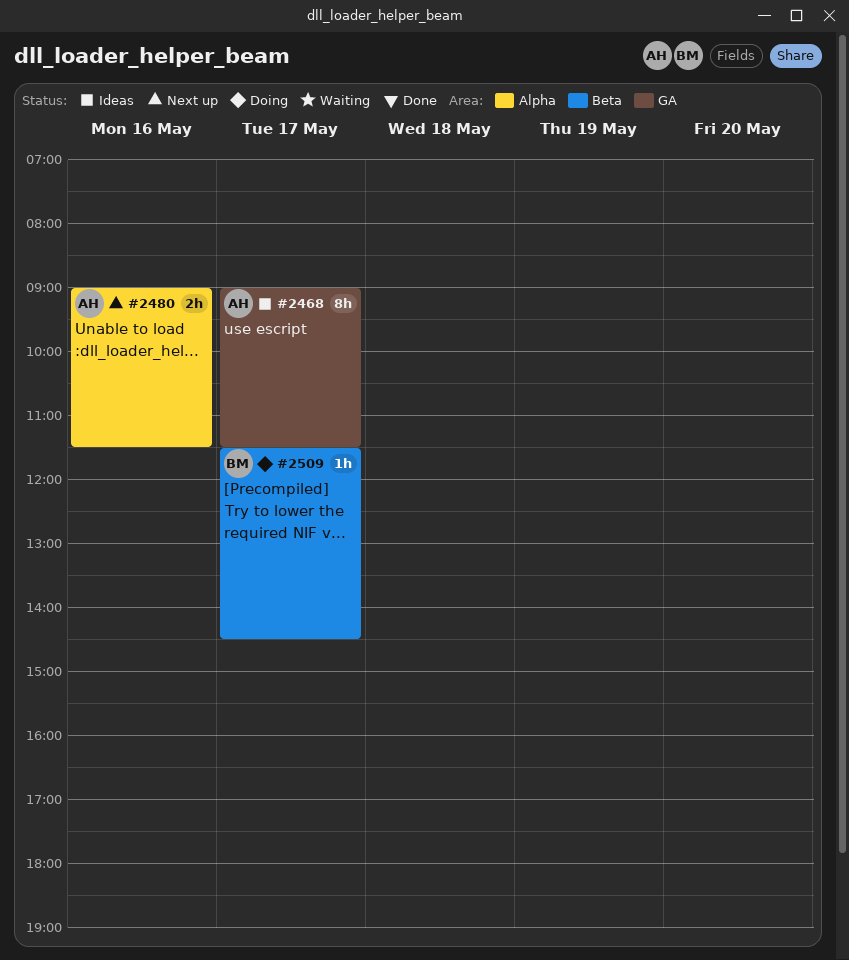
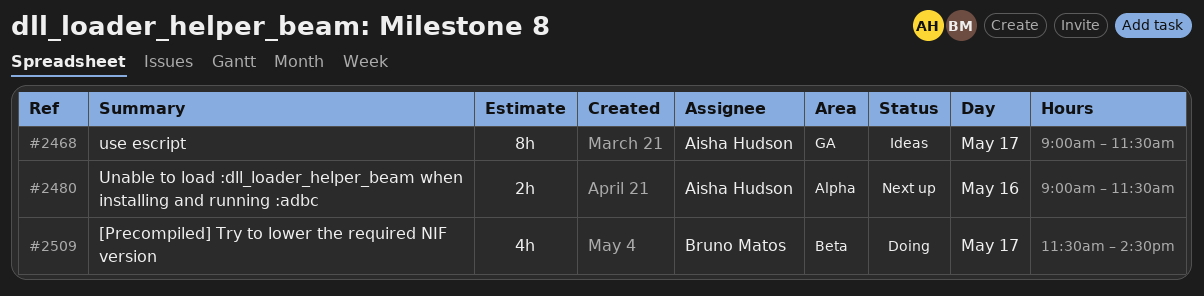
#2509, estimate: 1h -> 4h

